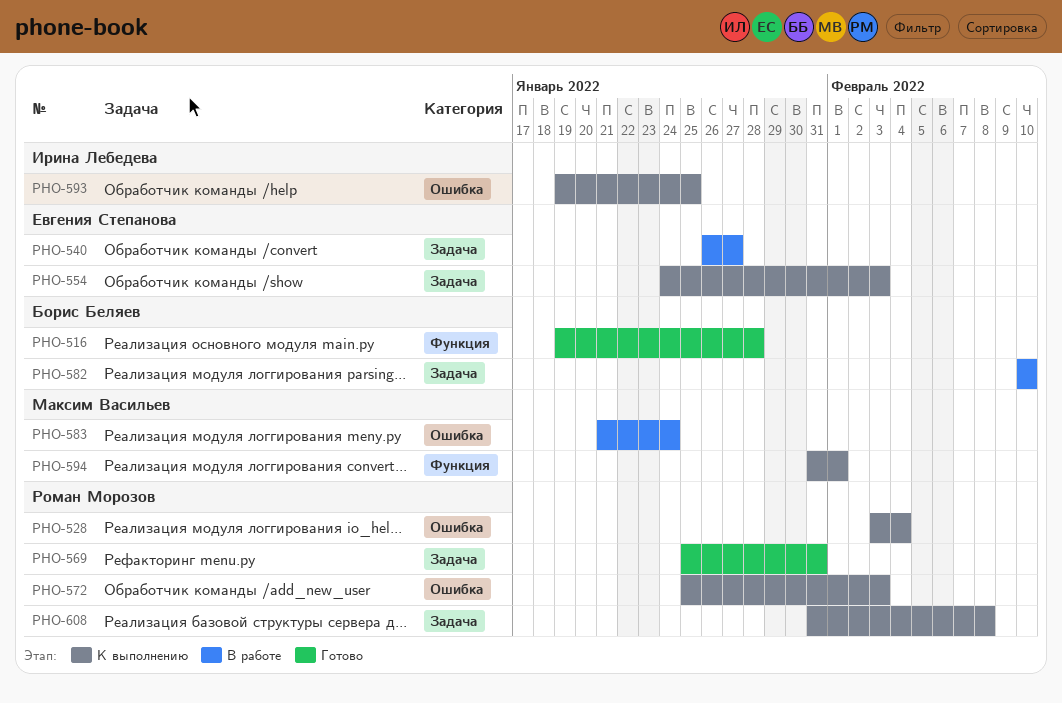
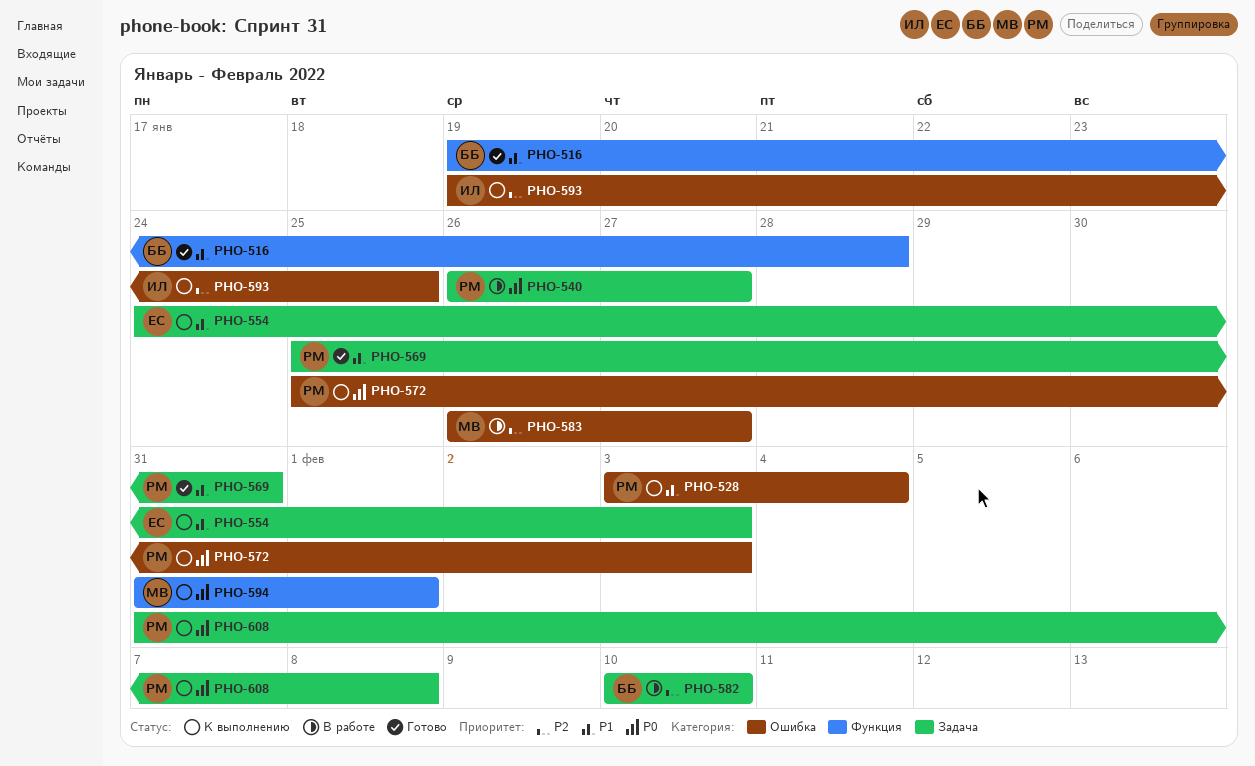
PHO-540, owner: Евгения Степанова -> Роман Морозов
PHO-583, start: Jan 21 -> Jan 26
PHO-583, due: Jan 24 -> Jan 27

